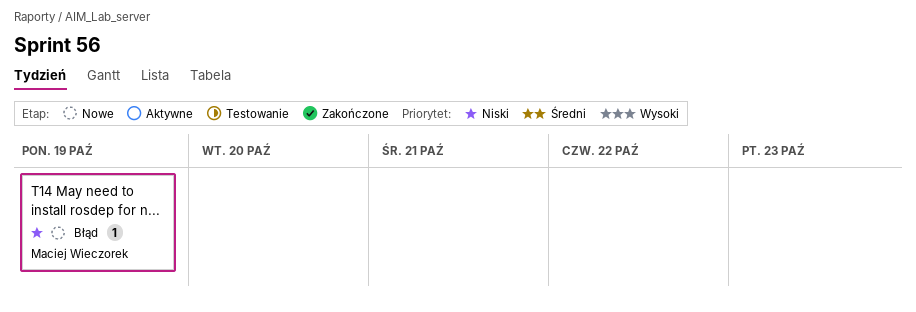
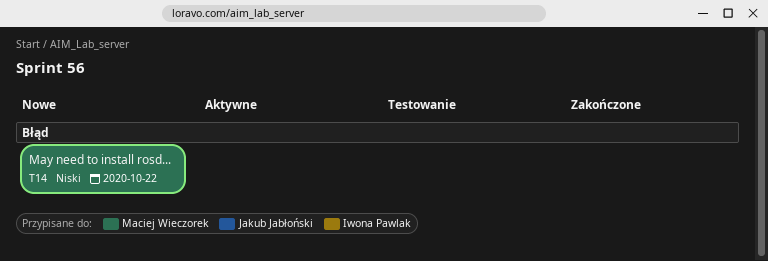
T14, due: Oct 19 -> Oct 22

